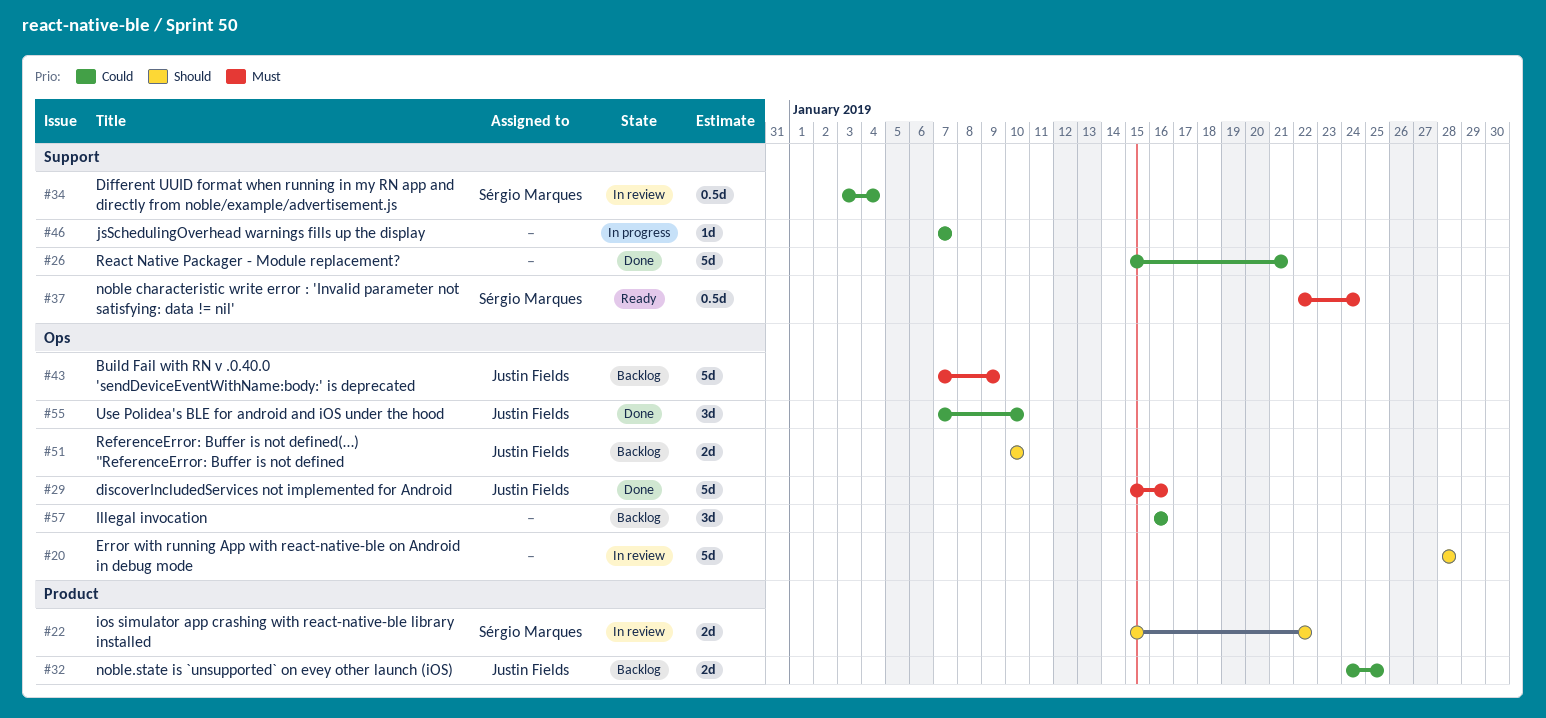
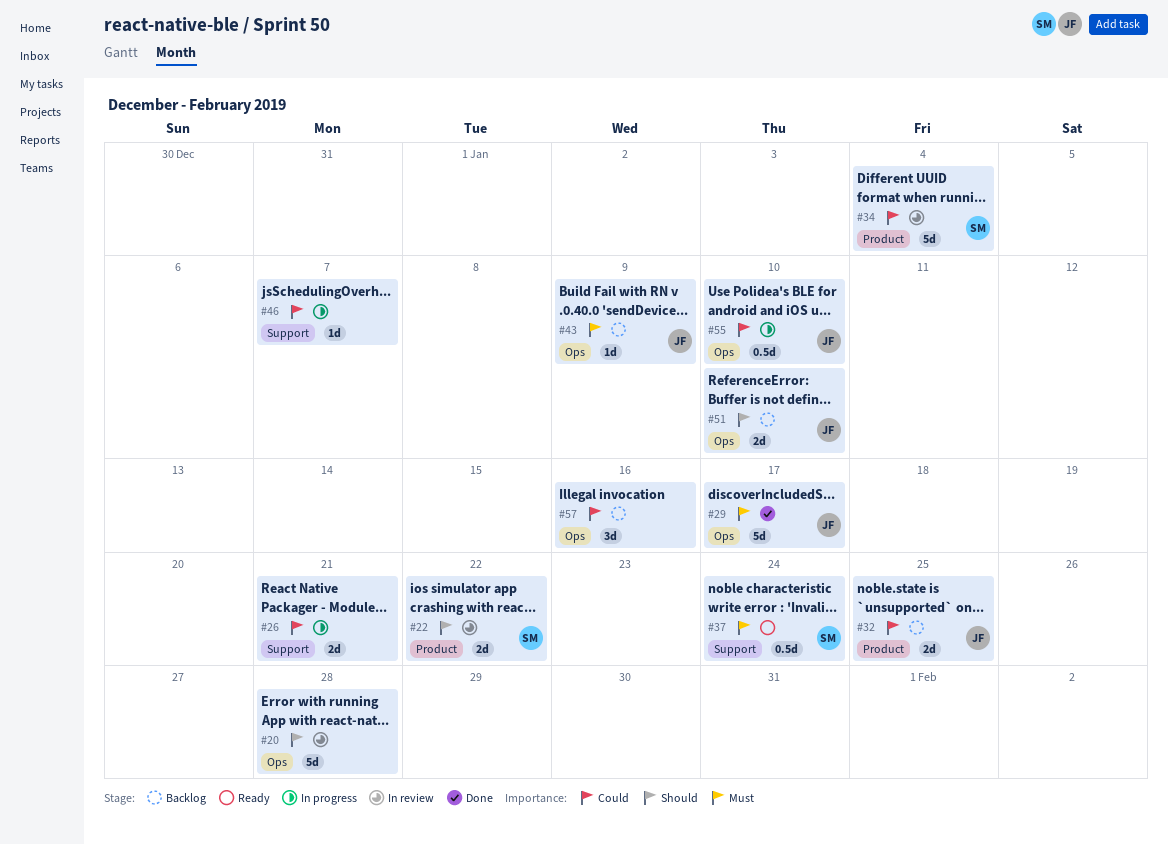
#26, status: Done -> In progress
#26, estimate: 5d -> 2d
#29, due: Jan 16 -> Jan 17
#34, label: Support -> Product
#34, estimate: 0.5d -> 5d
#43, estimate: 5d -> 1d
#55, status: Done -> In progress
#55, estimate: 3d -> 0.5d

